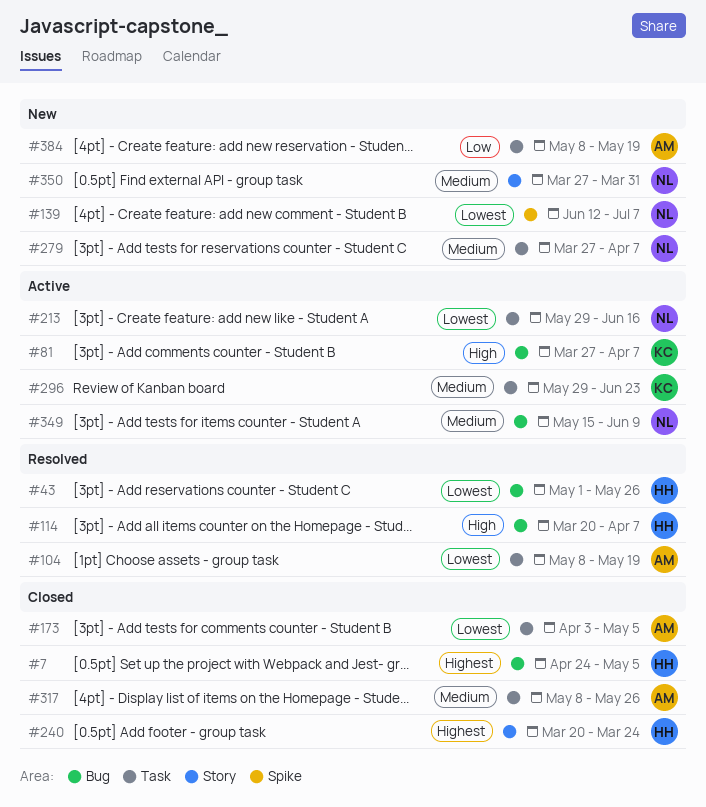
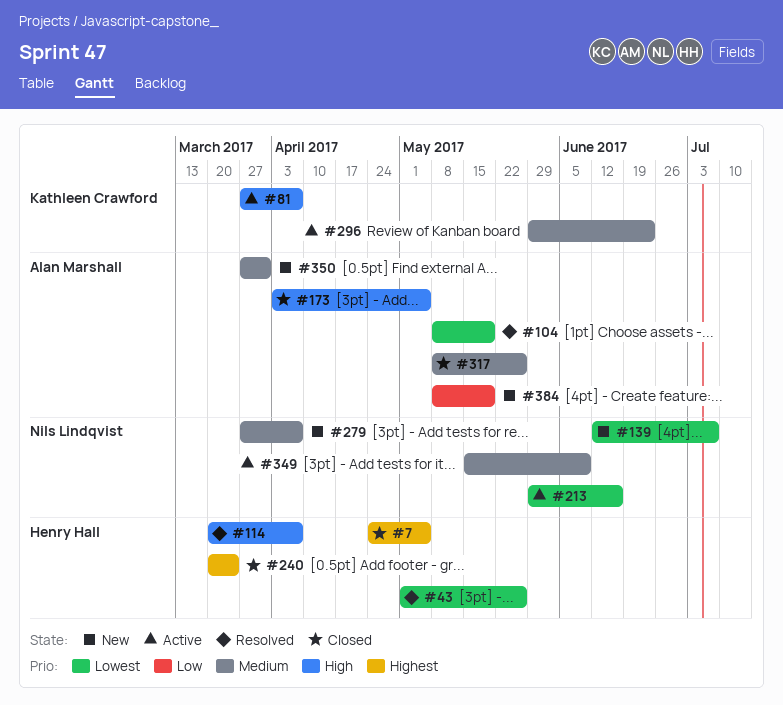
#173, priority: Lowest -> High
#350, owner: Nils Lindqvist -> Alan Marshall

